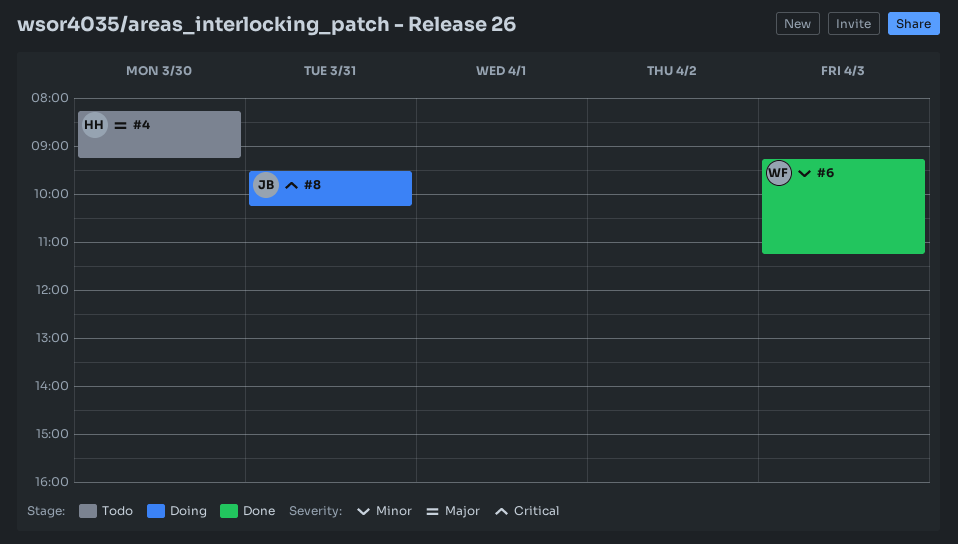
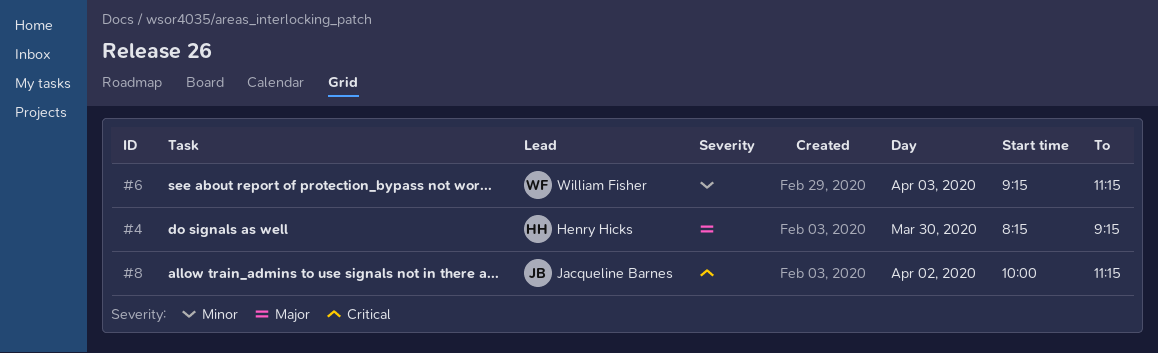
#8, day: Mar 31 -> Apr 2
#8, begins: 09:30 -> 10:00
#8, ends: 10:15 -> 11:15

